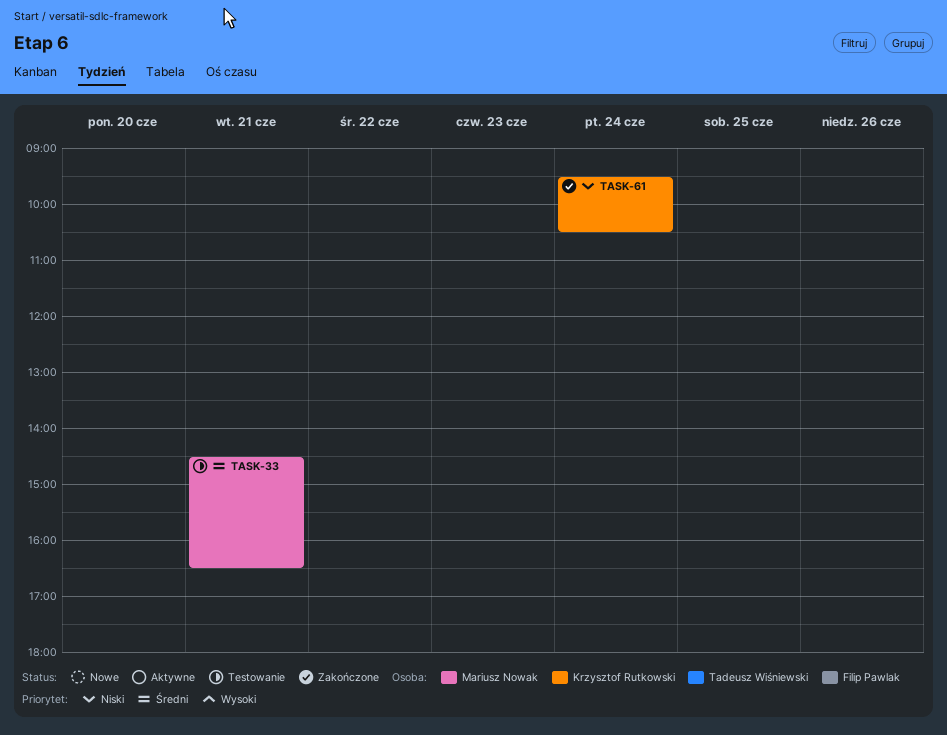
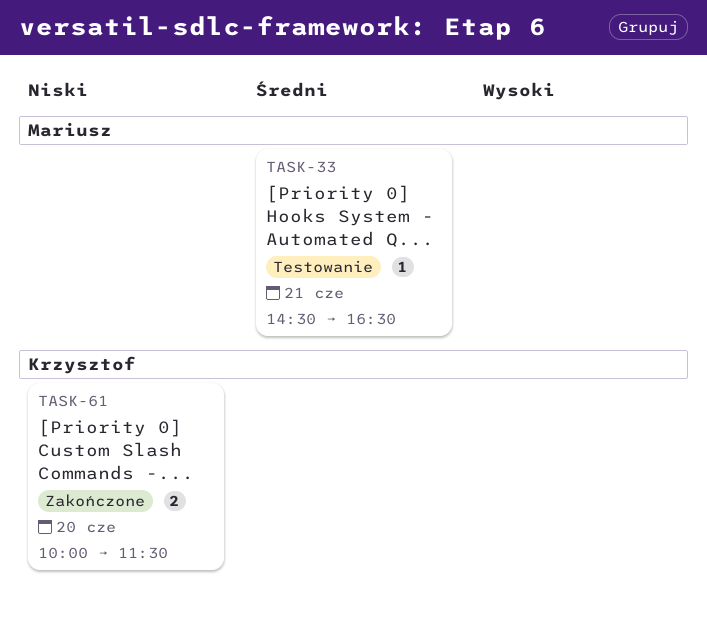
TASK-61, day: Jun 24 -> Jun 20
TASK-61, begins: 09:30 -> 10:00
TASK-61, ends: 10:30 -> 11:30

